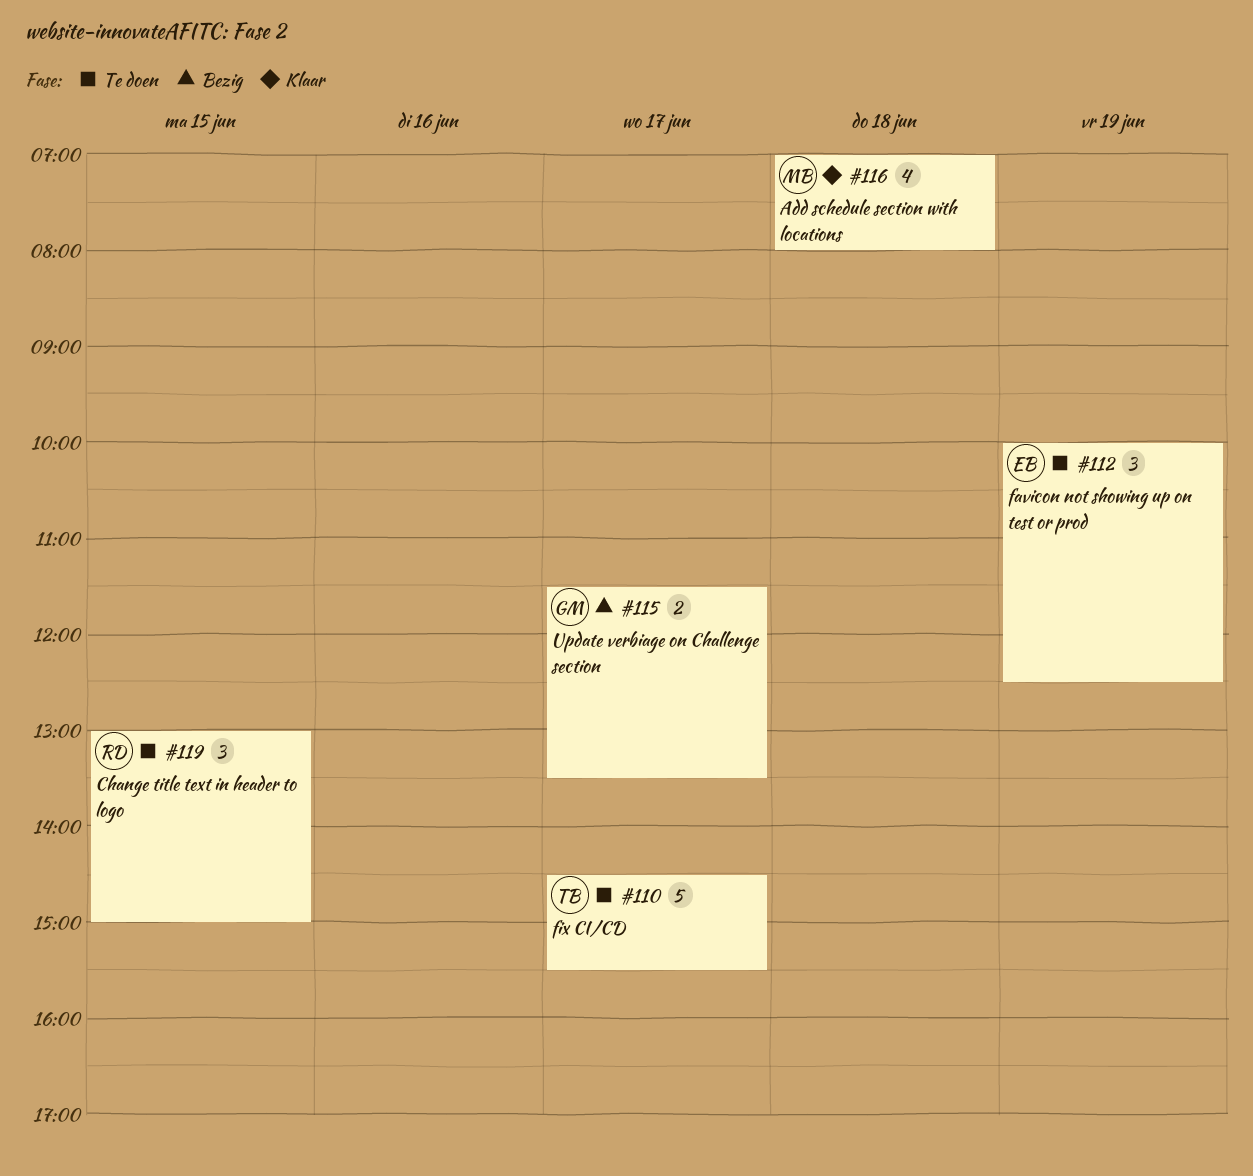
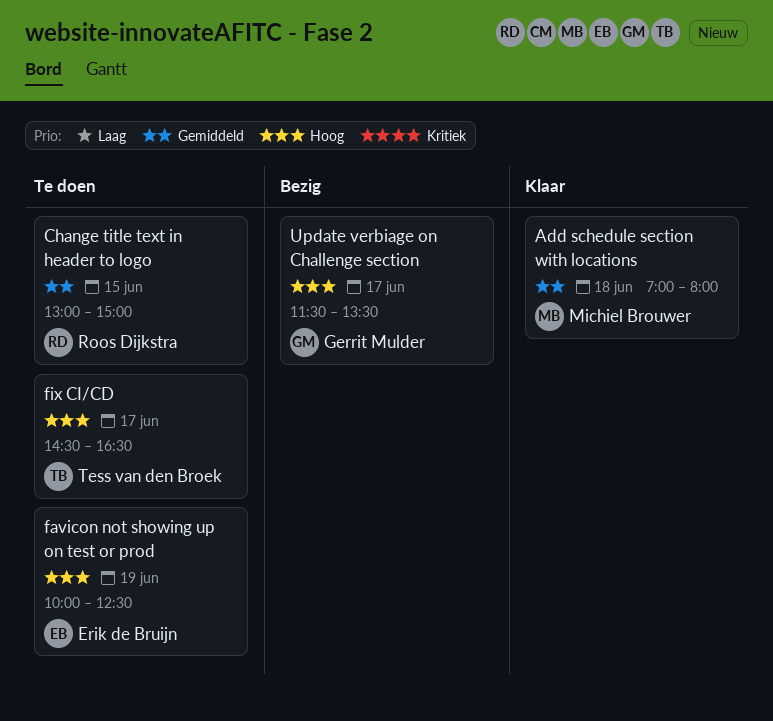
fix CI/CD, ends: 15:30 -> 16:30

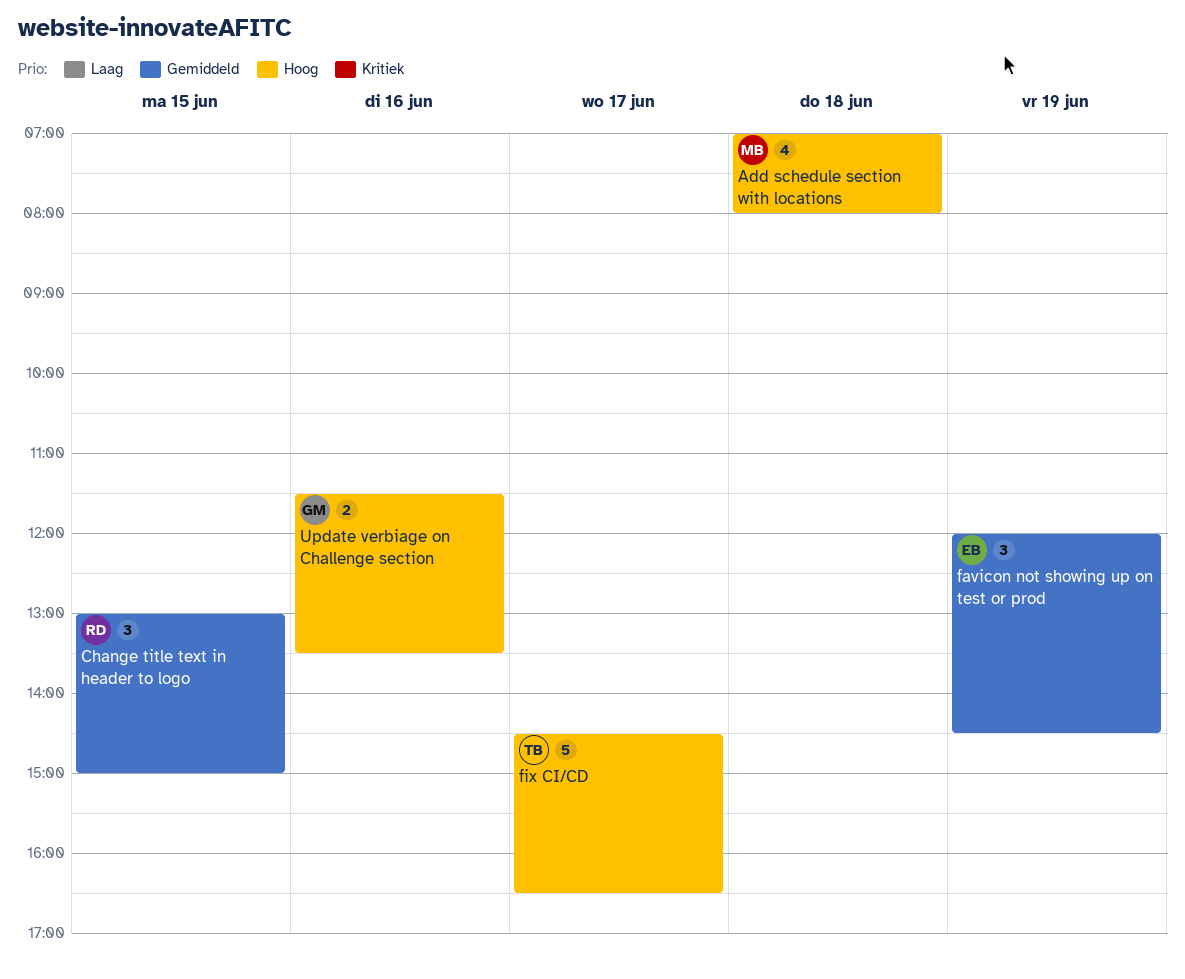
Add schedule section with locations, priority: Gemiddeld -> Hoog
favicon not showing up on test or prod, priority: Hoog -> Gemiddeld
favicon not showing up on test or prod, begins: 10:00 -> 12:00
favicon not showing up on test or prod, ends: 12:30 -> 14:30
Update verbiage on Challenge section, day: Jun 17 -> Jun 16

